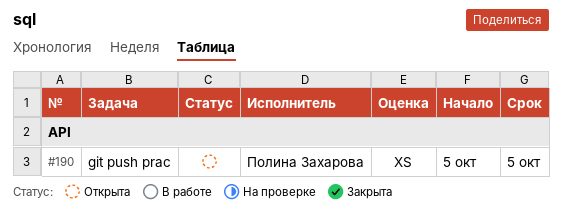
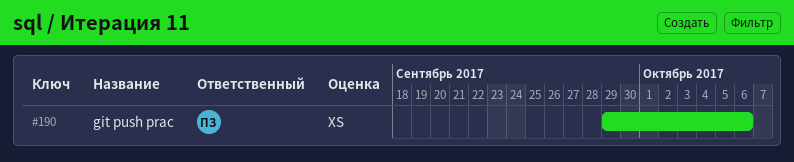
#190, start: Oct 5 -> Sep 29
#190, due: Oct 5 -> Oct 6

